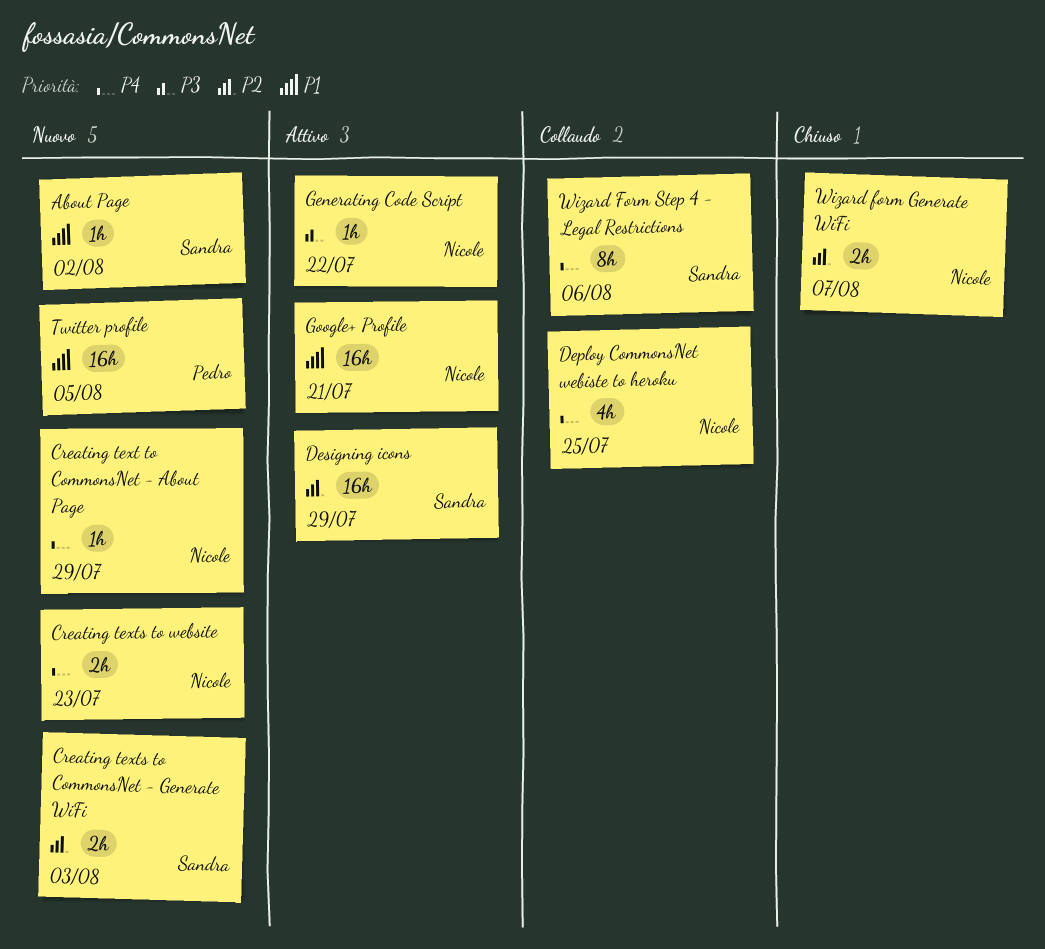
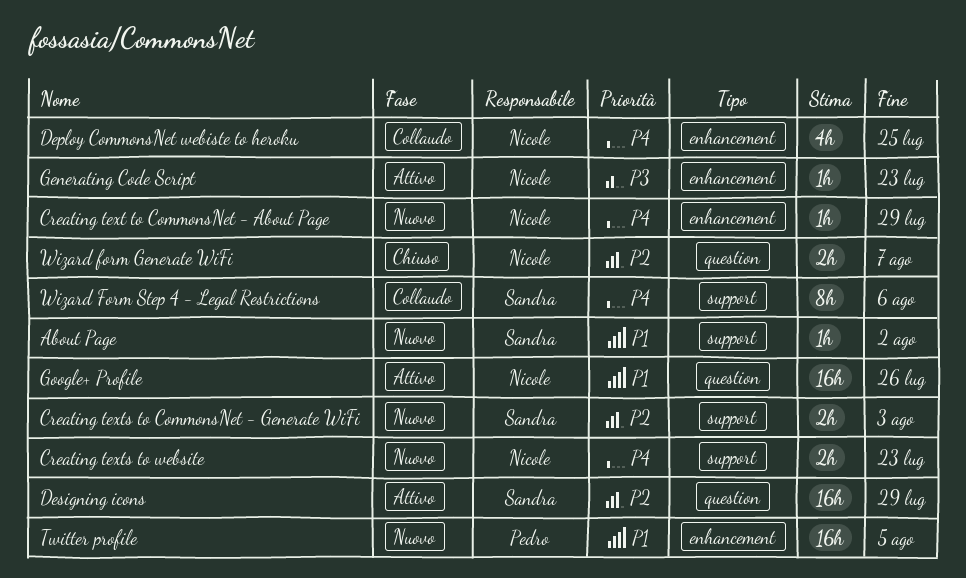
Generating Code Script, due: Jul 22 -> Jul 23
Google+ Profile, due: Jul 21 -> Jul 26

